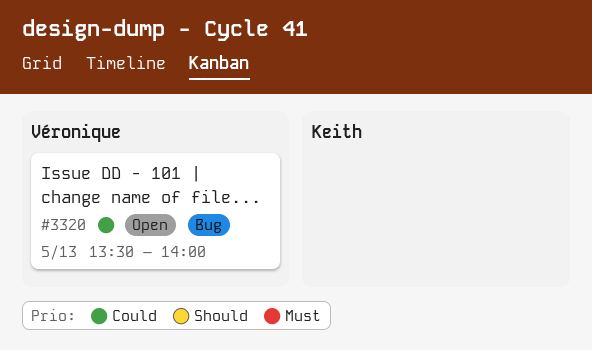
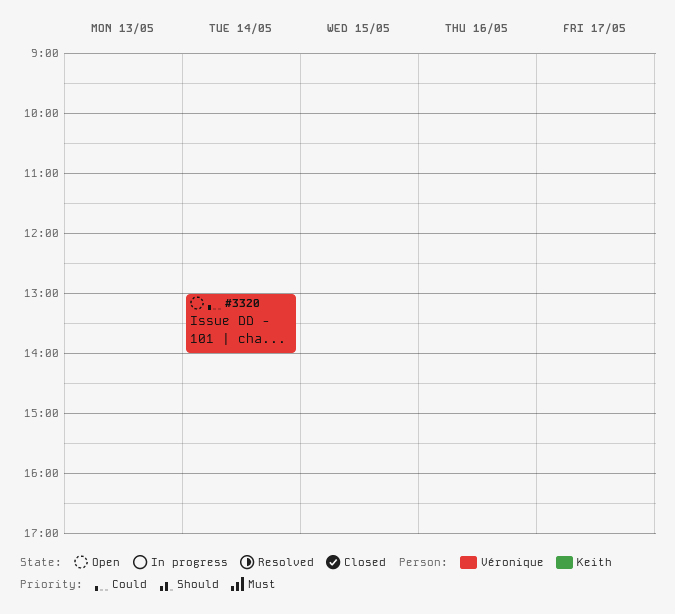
#3320, day: May 13 -> May 14
#3320, begins: 13:30 -> 13:00

